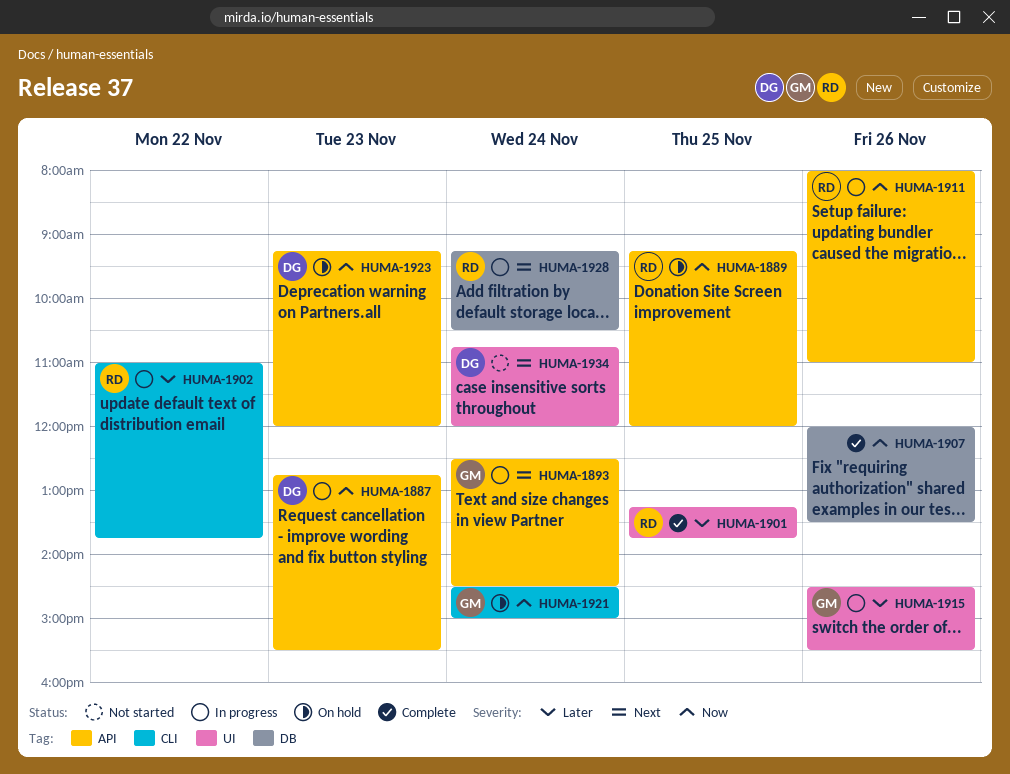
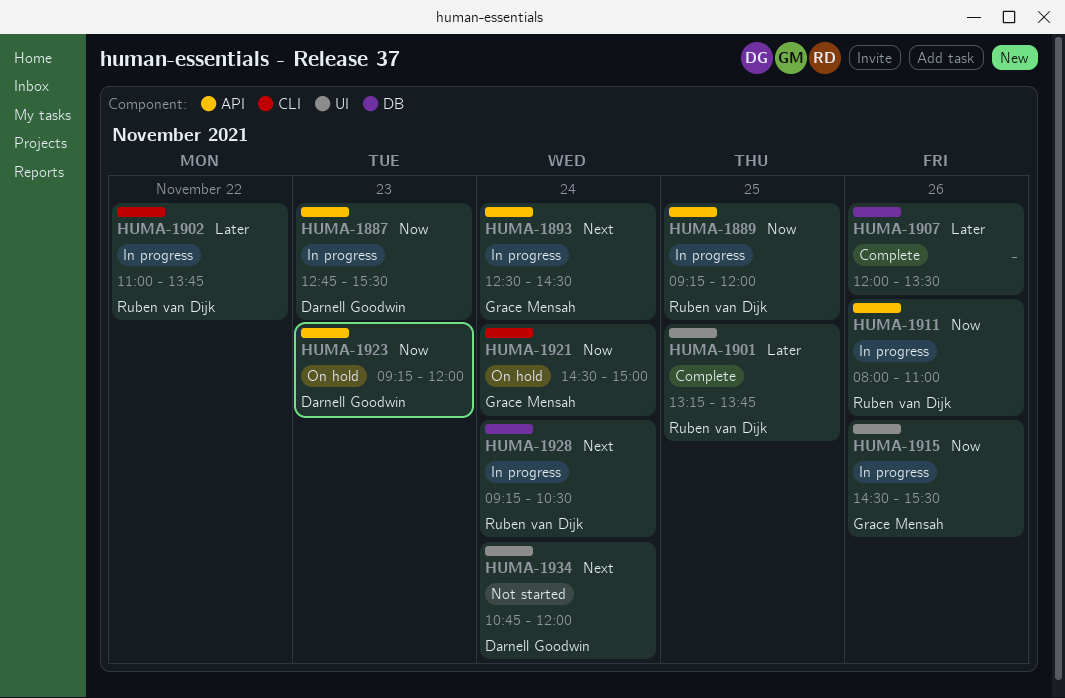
HUMA-1889, status: On hold -> In progress
HUMA-1907, priority: Now -> Later
HUMA-1915, priority: Later -> Now

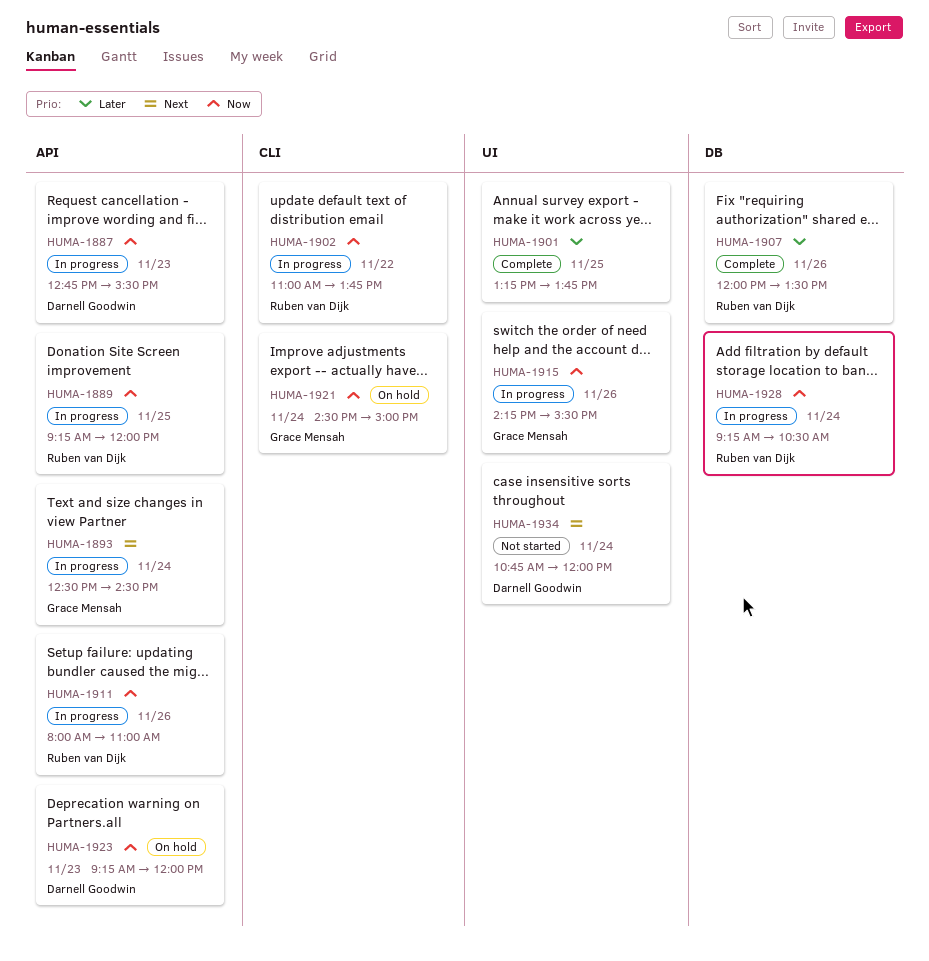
HUMA-1901, owner: Ruben van Dijk -> none
HUMA-1902, priority: Later -> Now
HUMA-1907, owner: none -> Ruben van Dijk
HUMA-1915, begins: 14:30 -> 14:15
HUMA-1928, priority: Next -> Now

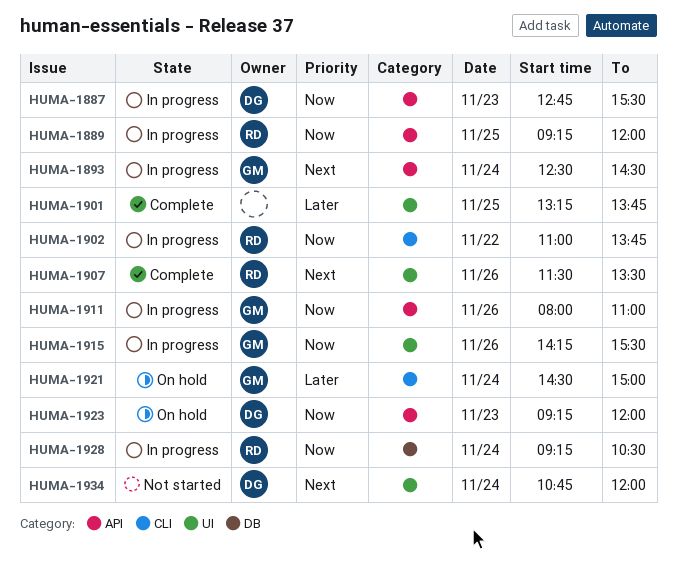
HUMA-1907, priority: Later -> Next
HUMA-1907, label: DB -> UI
HUMA-1907, begins: 12:00 -> 11:30
HUMA-1911, owner: Ruben van Dijk -> Grace Mensah
HUMA-1921, priority: Now -> Later

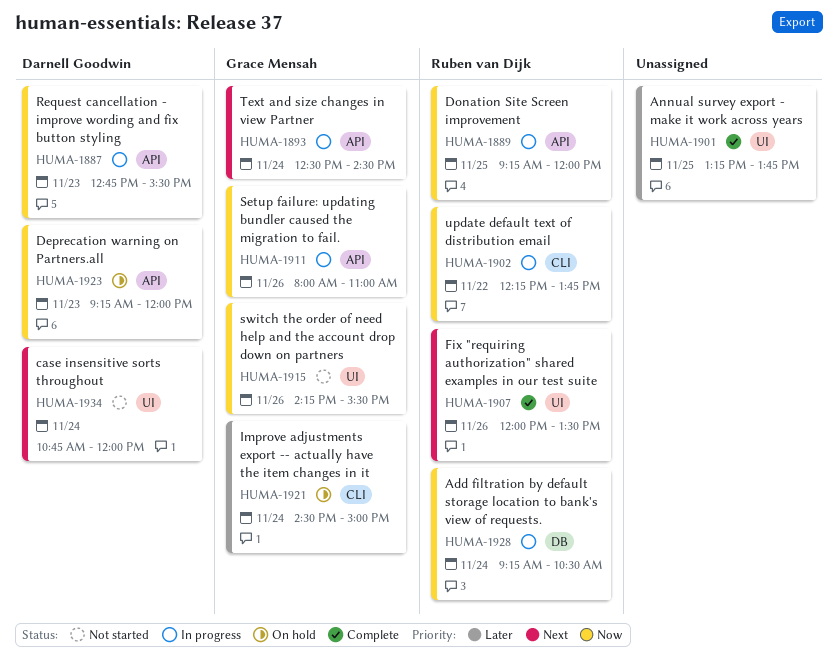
HUMA-1902, begins: 11:00 -> 12:15
HUMA-1907, begins: 11:30 -> 12:00
HUMA-1915, status: In progress -> Not started

